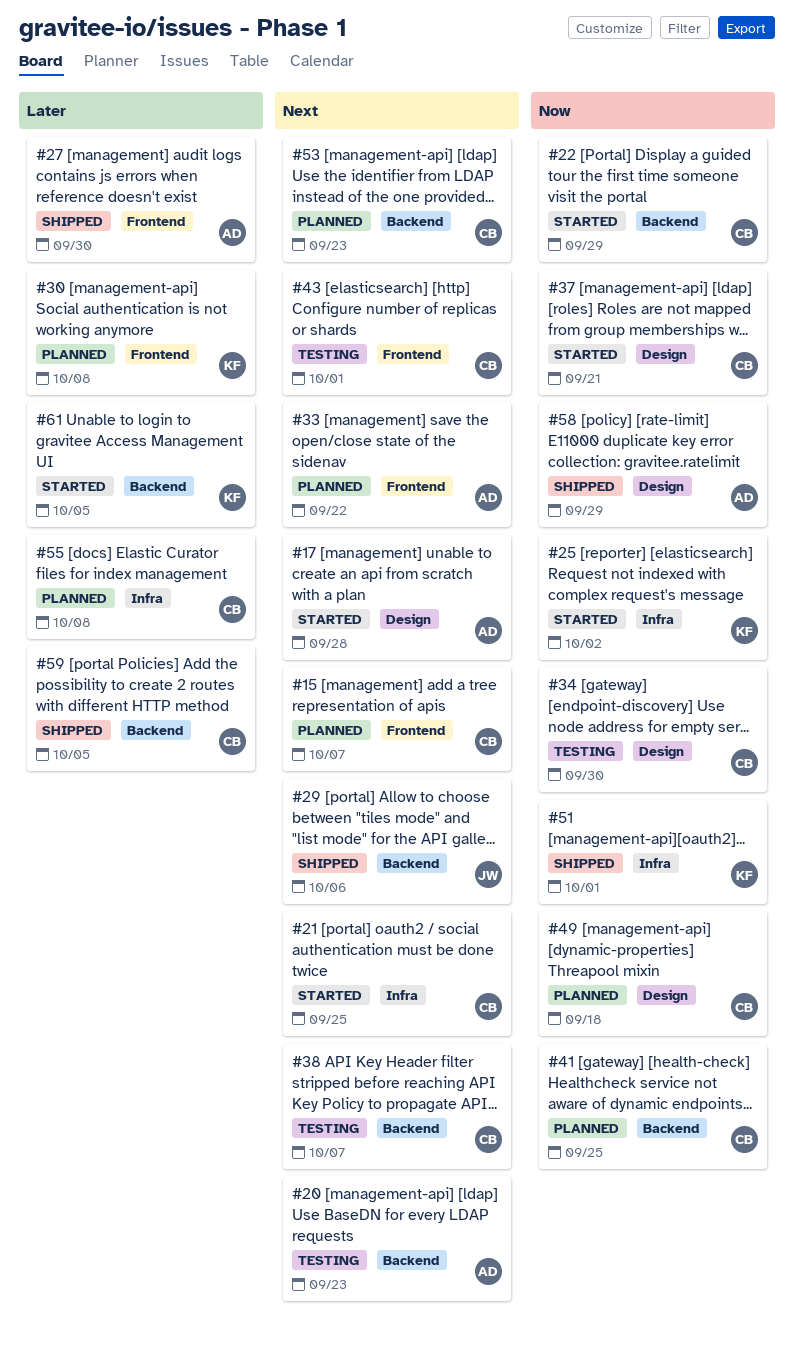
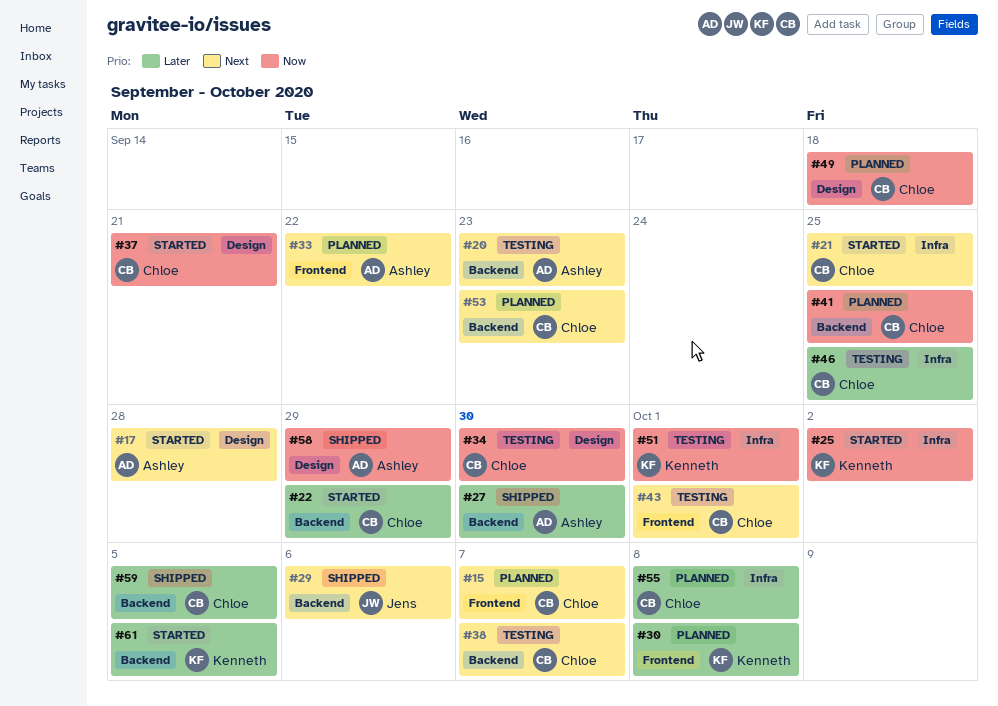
#22, priority: Now -> Later
#27, label: Frontend -> Backend
#46: none -> present
#51, status: Shipped -> Testing

